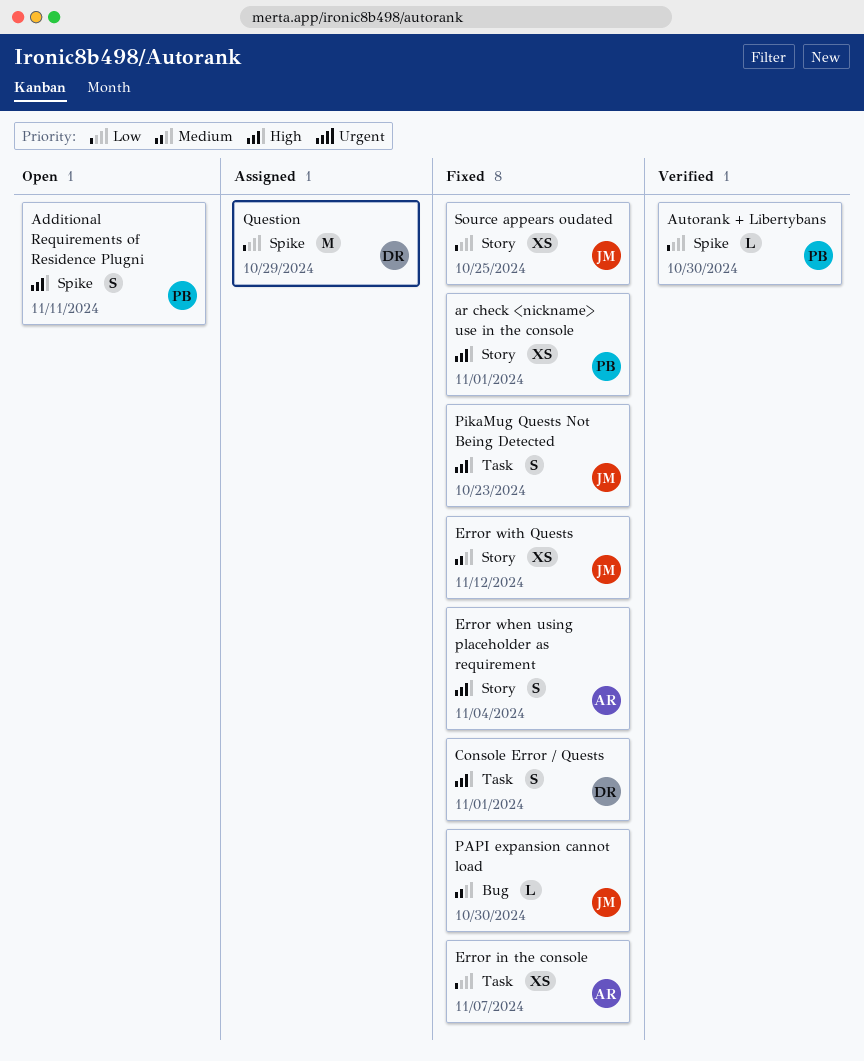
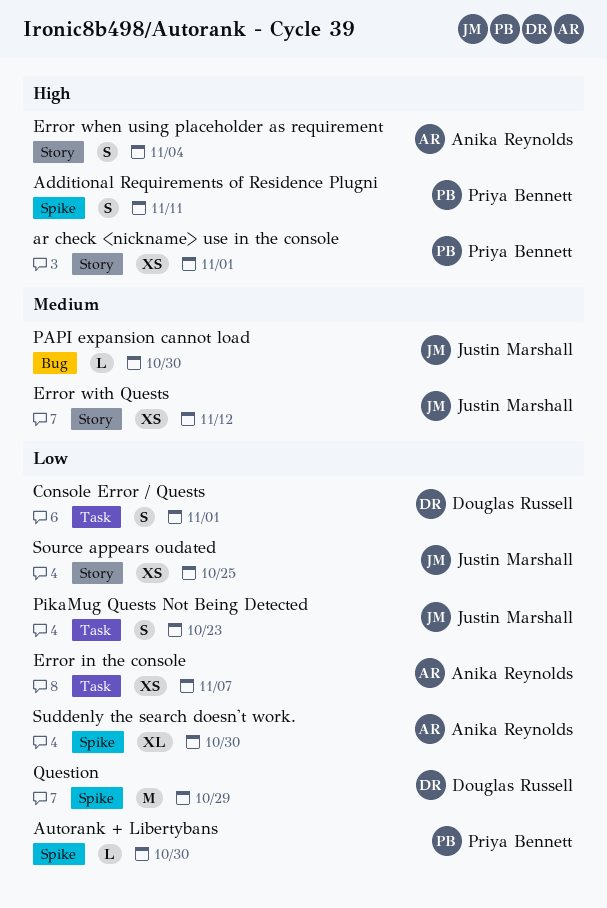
Console Error / Quests, priority: High -> Low
PikaMug Quests Not Being Detected, priority: High -> Low
Suddenly the search doesn't work.: none -> present

